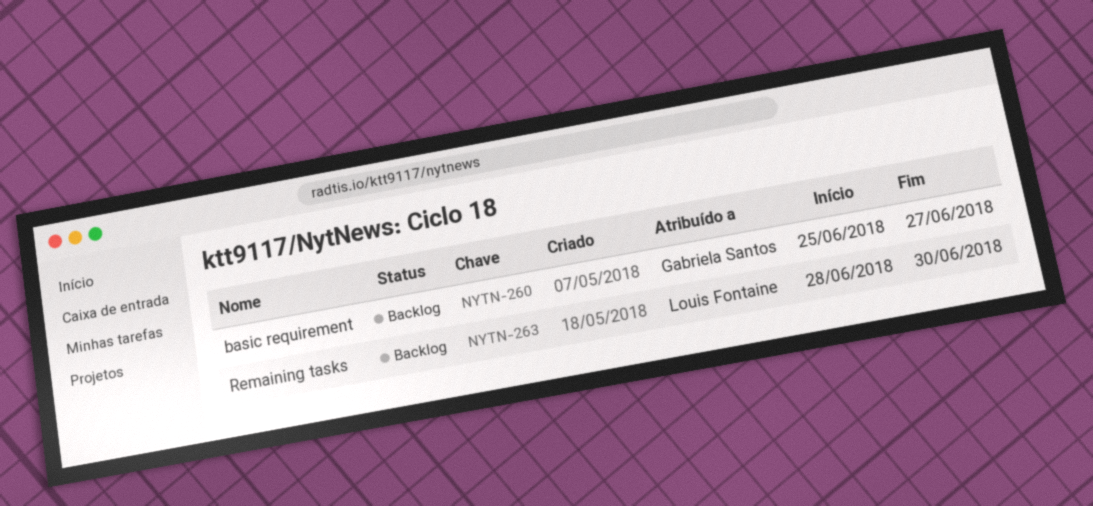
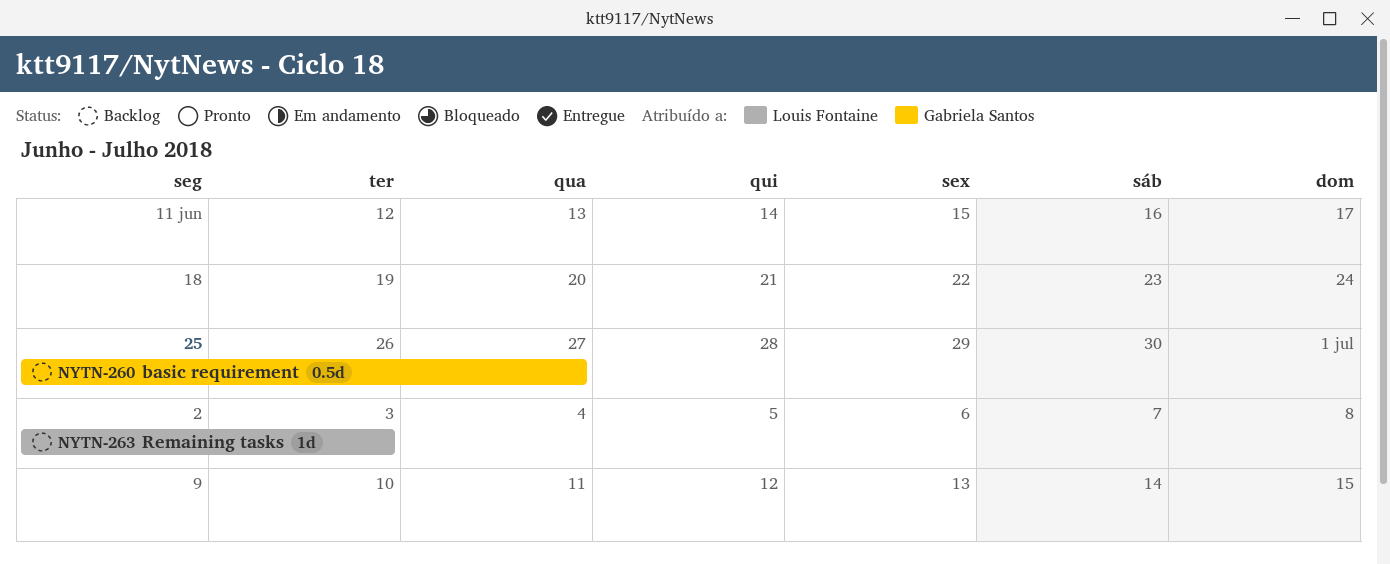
NYTN-263, start: Jun 28 -> Jul 2
NYTN-263, due: Jun 30 -> Jul 3

